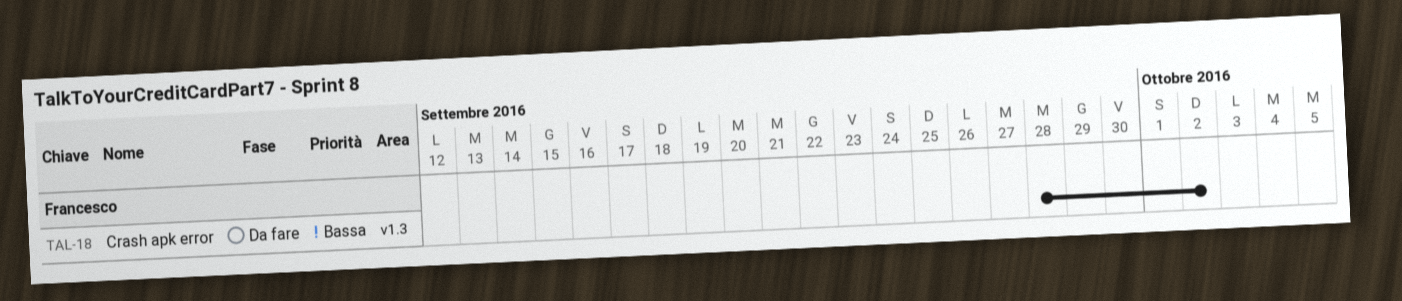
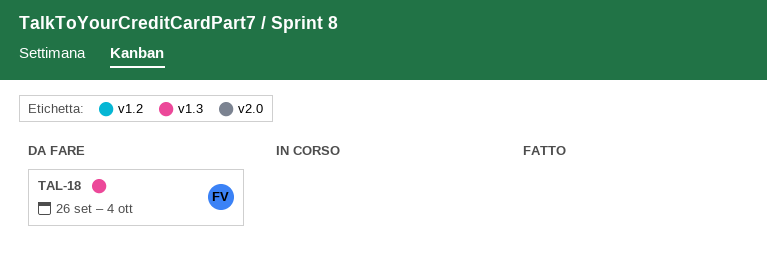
TAL-18, start: Sep 28 -> Sep 26
TAL-18, due: Oct 2 -> Oct 4

